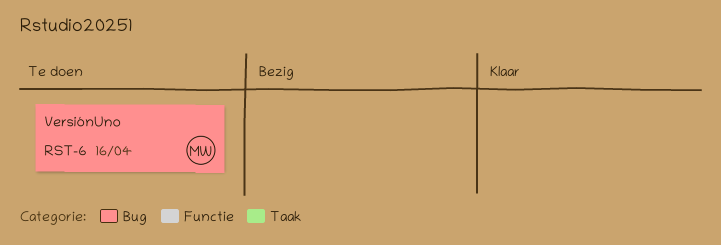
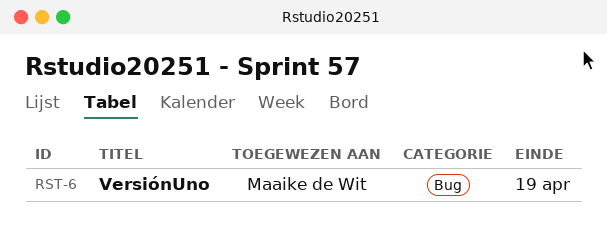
RST-6, due: Apr 16 -> Apr 19

